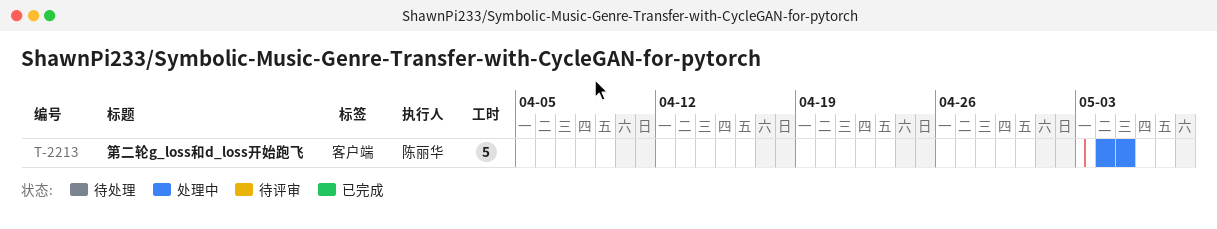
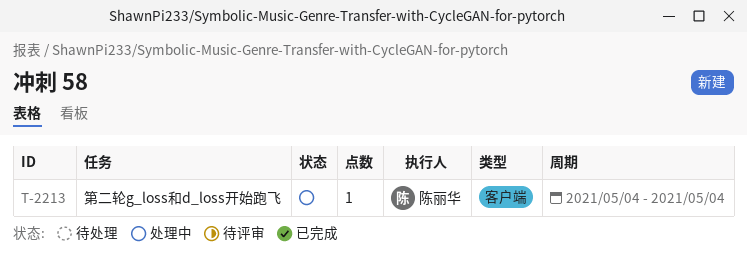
T-2213, estimate: 5 -> 1
T-2213, due: May 5 -> May 4

